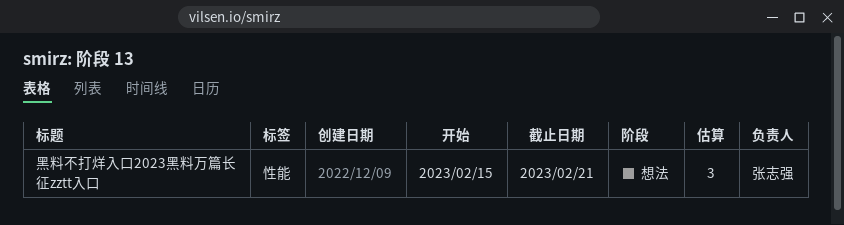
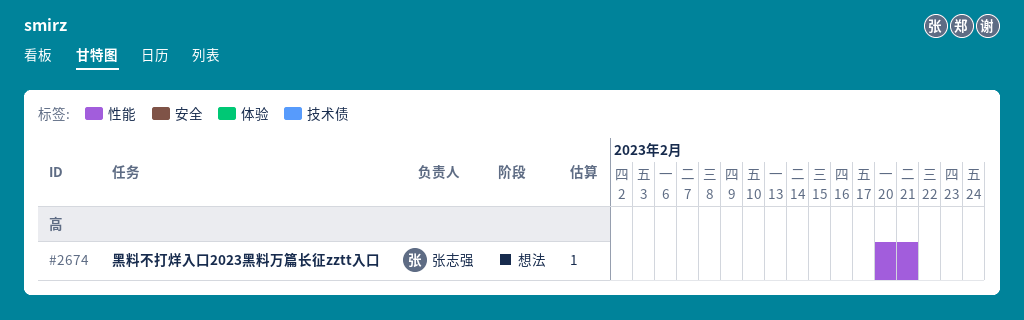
黑料不打烊入口2023黑料万篇长征zztt入口, estimate: 3 -> 1
黑料不打烊入口2023黑料万篇长征zztt入口, start: Feb 15 -> Feb 20

